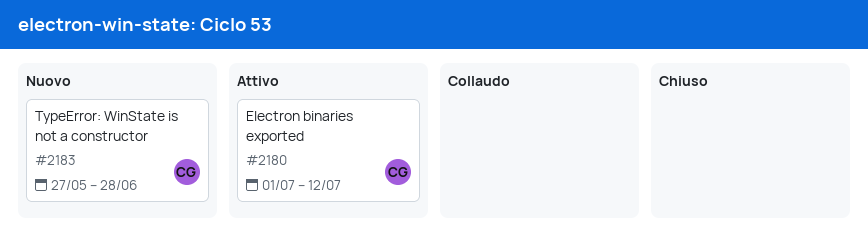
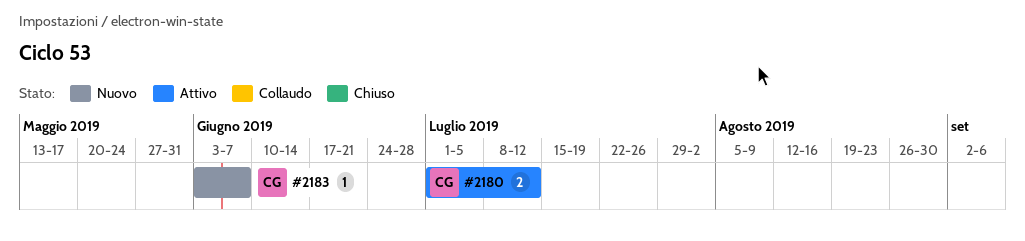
#2183, start: May 27 -> Jun 3
#2183, due: Jun 28 -> Jun 7

